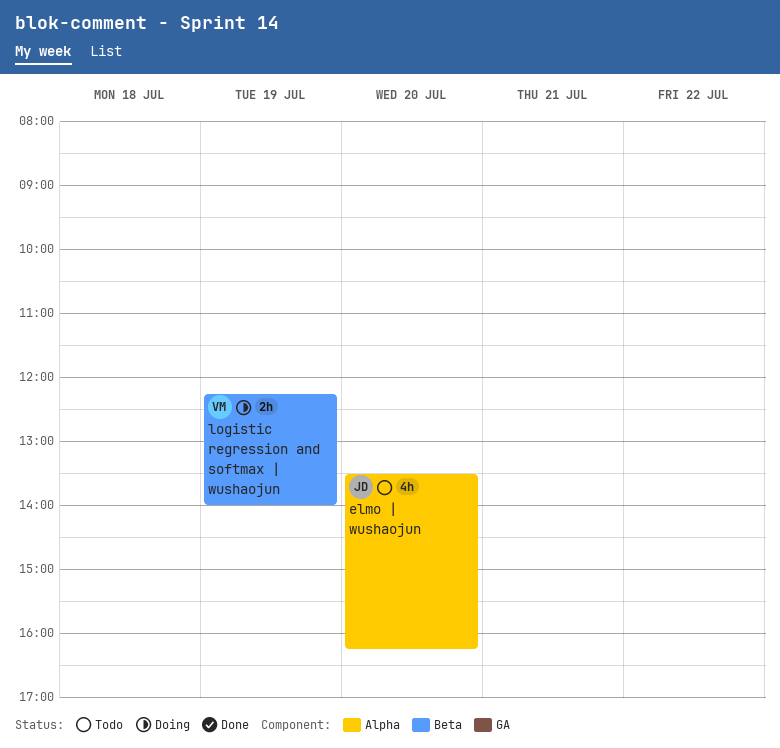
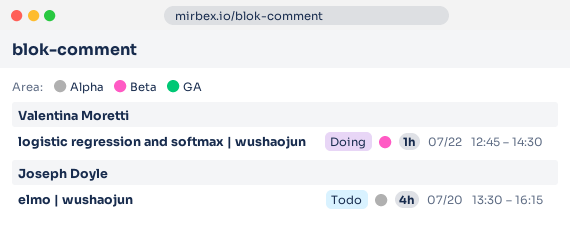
logistic regression and softmax | wushaojun, estimate: 2h -> 1h
logistic regression and softmax | wushaojun, day: Jul 19 -> Jul 22
logistic regression and softmax | wushaojun, begins: 12:15 -> 12:45
logistic regression and softmax | wushaojun, ends: 14:00 -> 14:30

